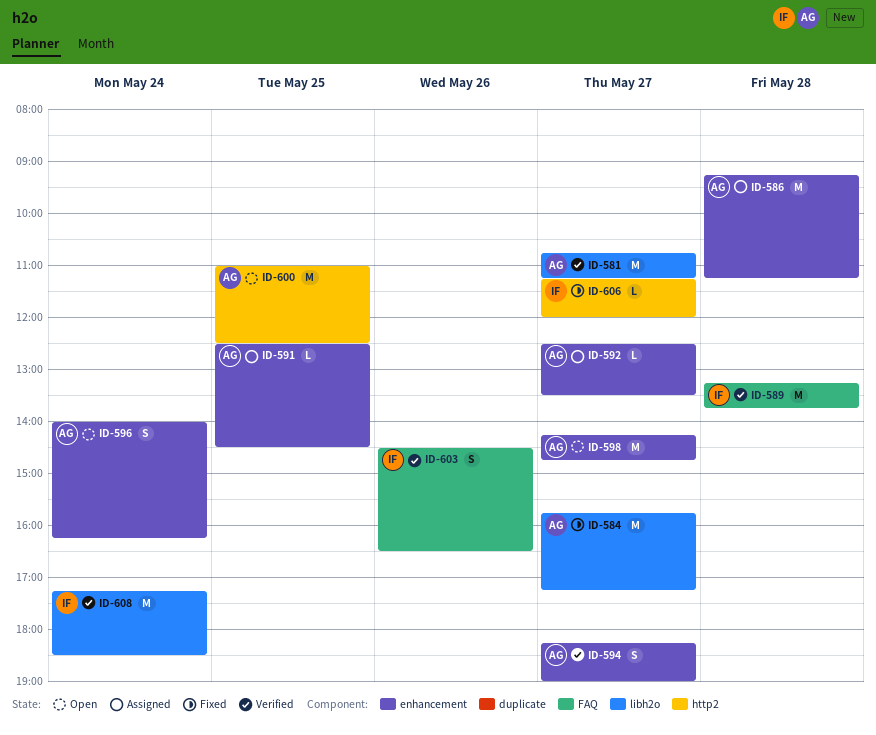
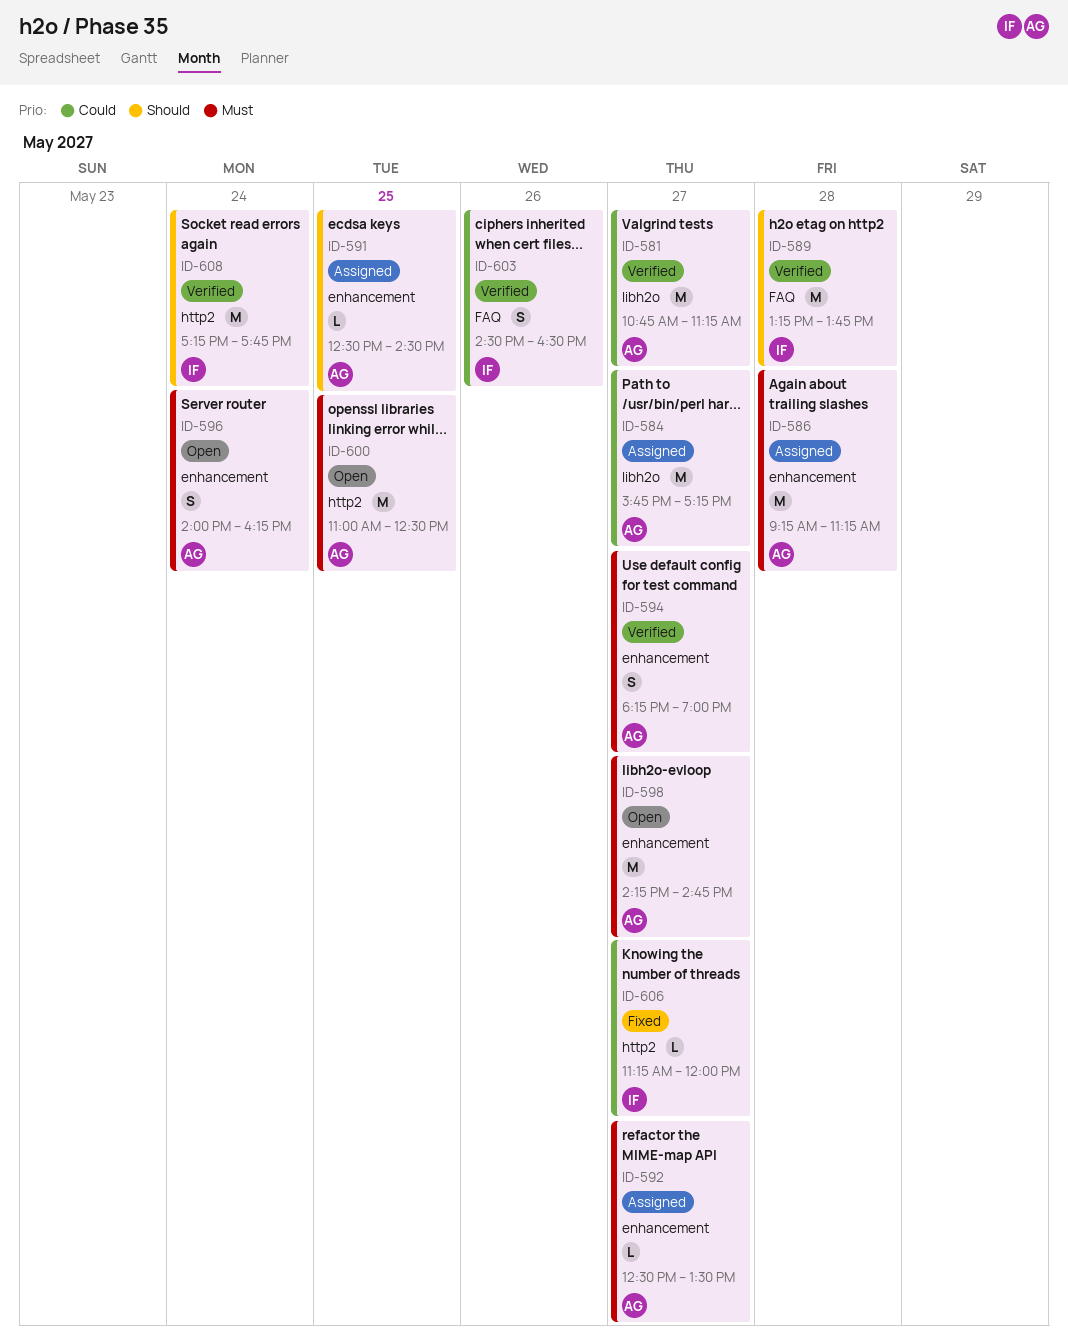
ID-584, status: Fixed -> Assigned
ID-608, label: libh2o -> http2
ID-608, ends: 18:30 -> 17:45

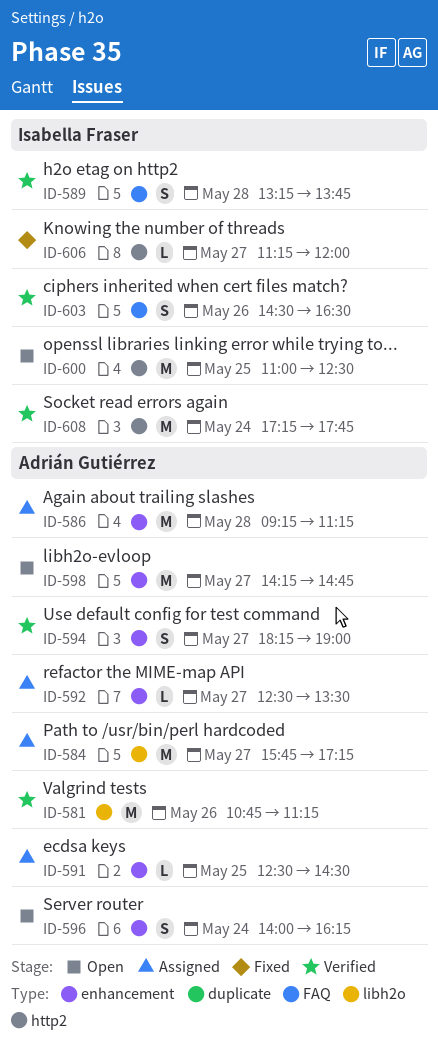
ID-581, day: May 27 -> May 26
ID-589, estimate: M -> S
ID-600, owner: Adrián Gutiérrez -> Isabella Fraser

